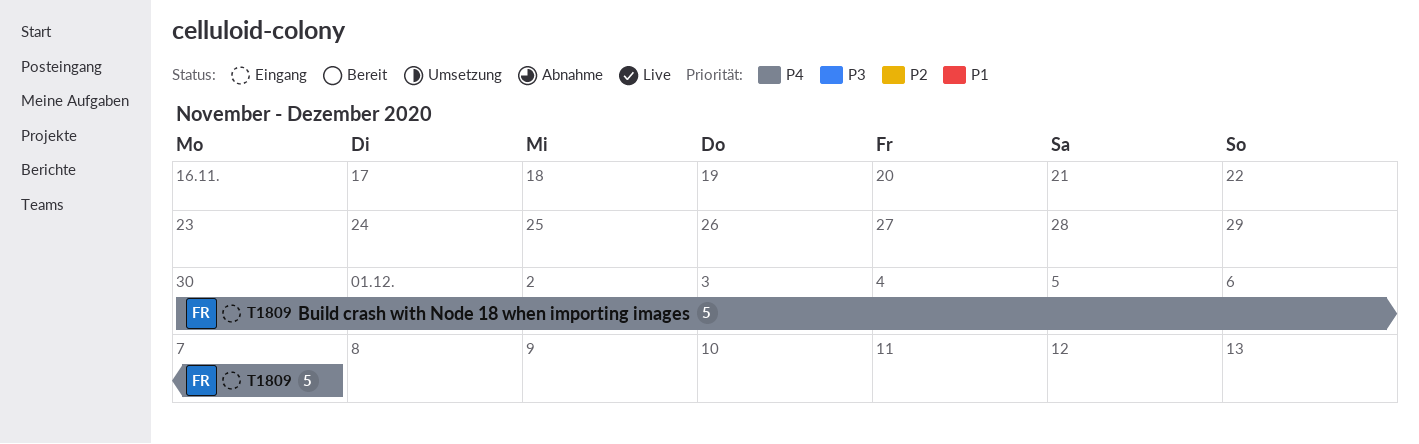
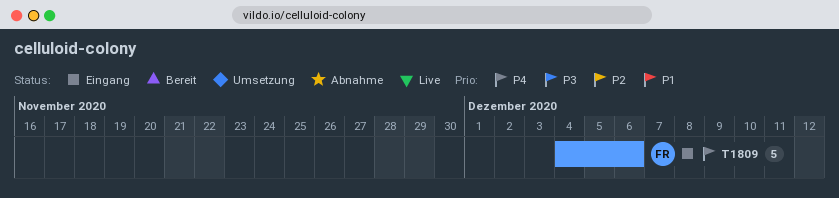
T1809, start: Nov 30 -> Dec 4
T1809, due: Dec 7 -> Dec 6

